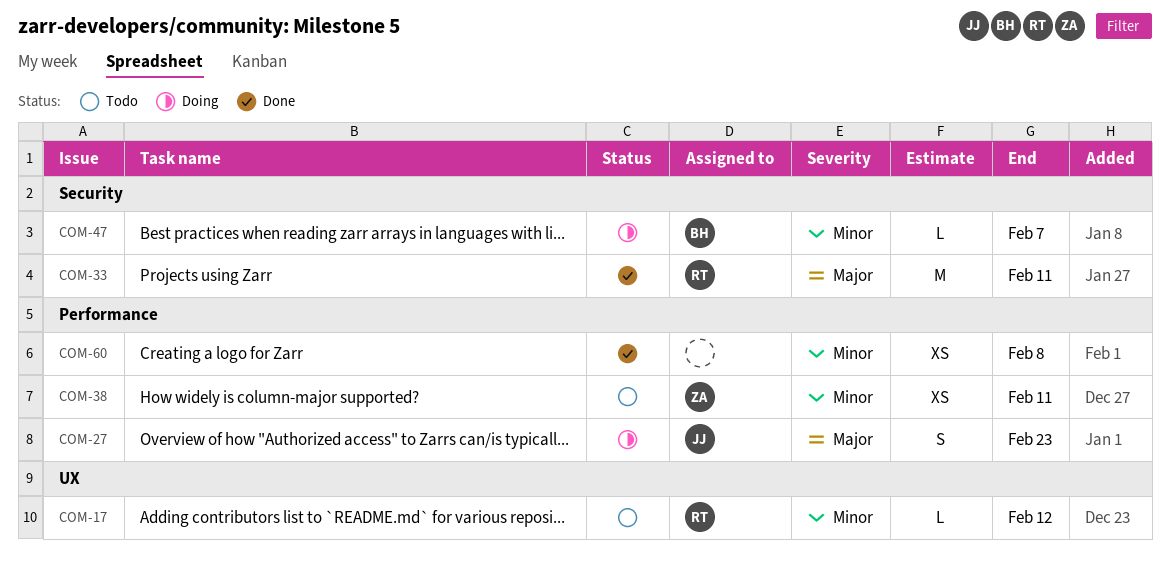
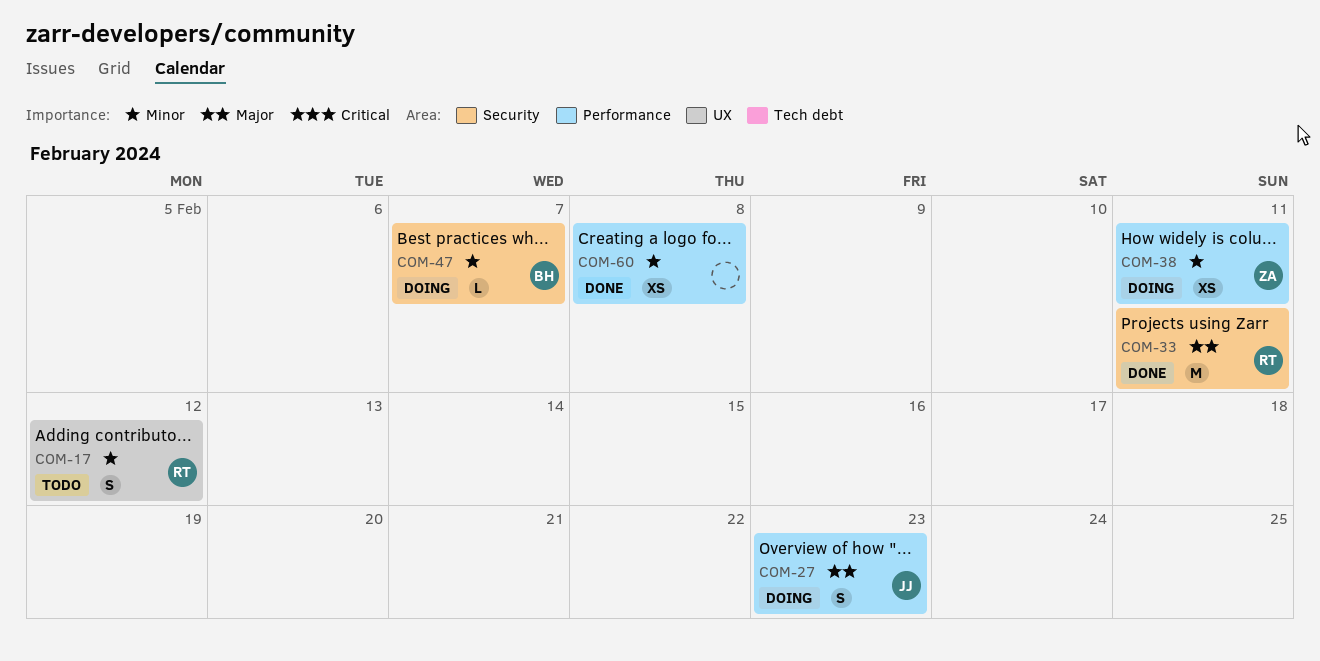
COM-17, estimate: L -> S
COM-38, status: Todo -> Doing

